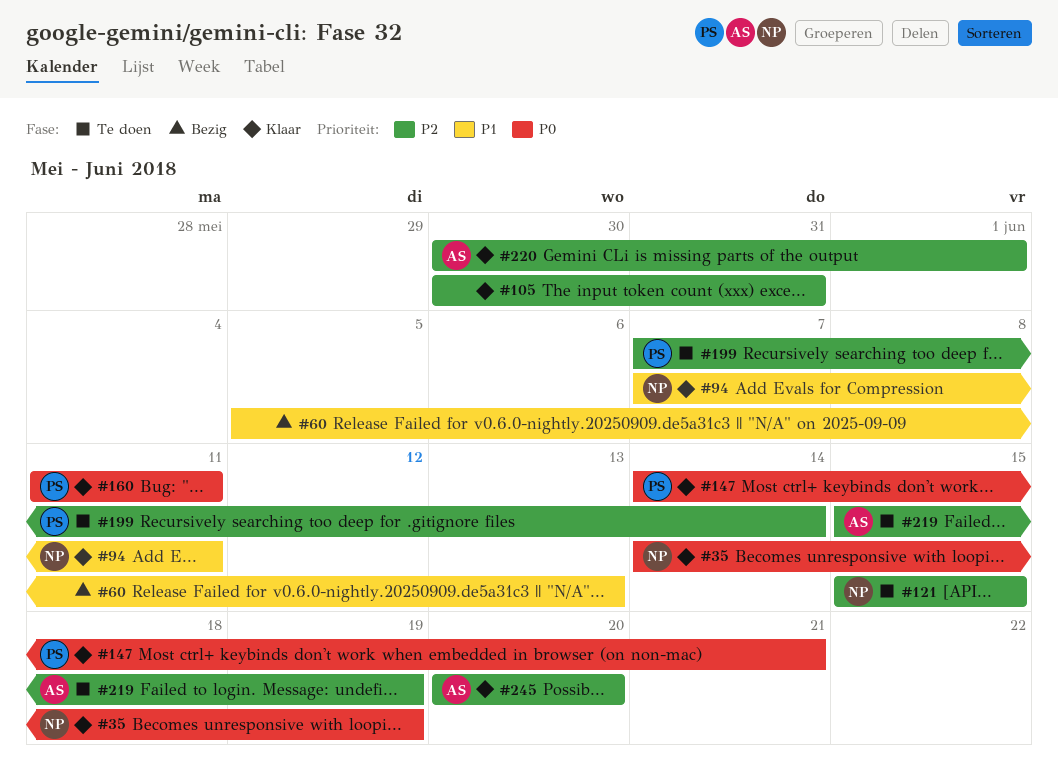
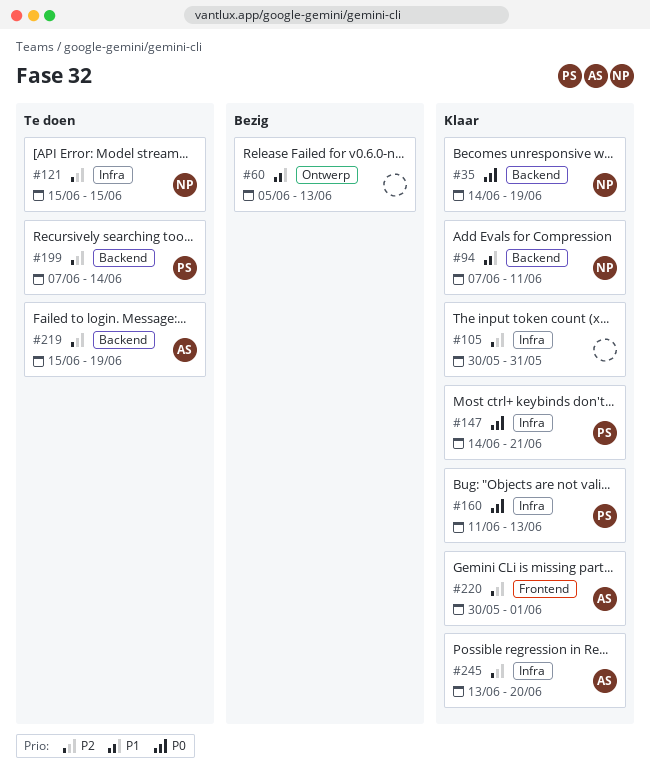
#160, due: Jun 11 -> Jun 13
#245, start: Jun 20 -> Jun 13

